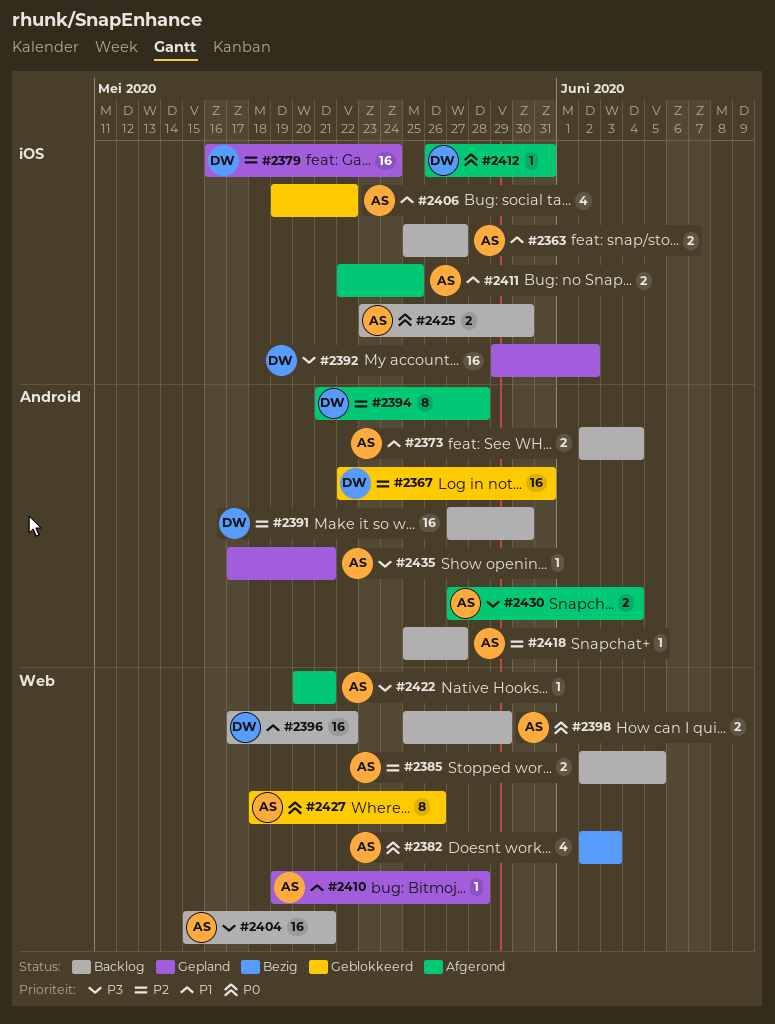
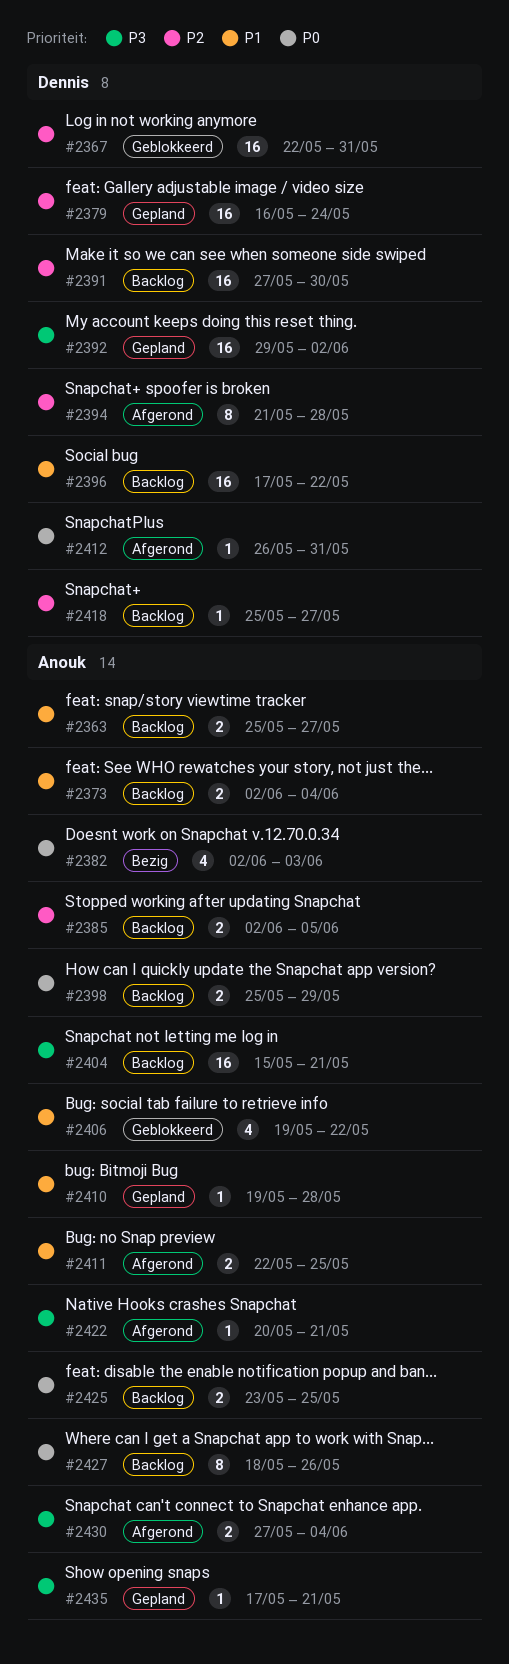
#2418, owner: Anouk -> Dennis
#2425, due: May 30 -> May 25
#2427, status: Geblokkeerd -> Backlog

